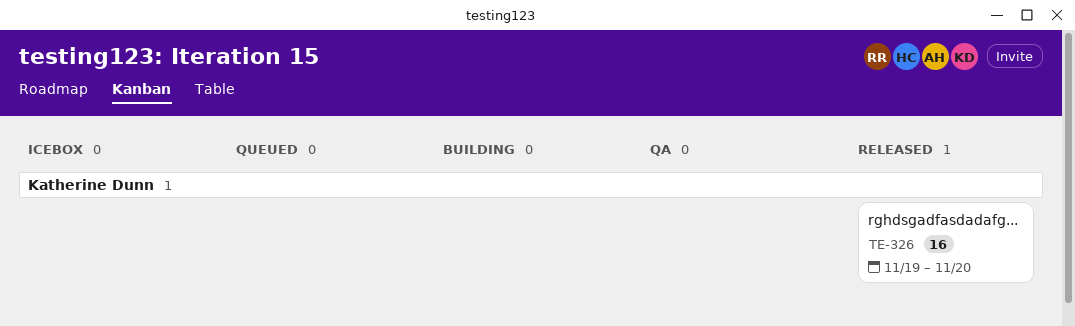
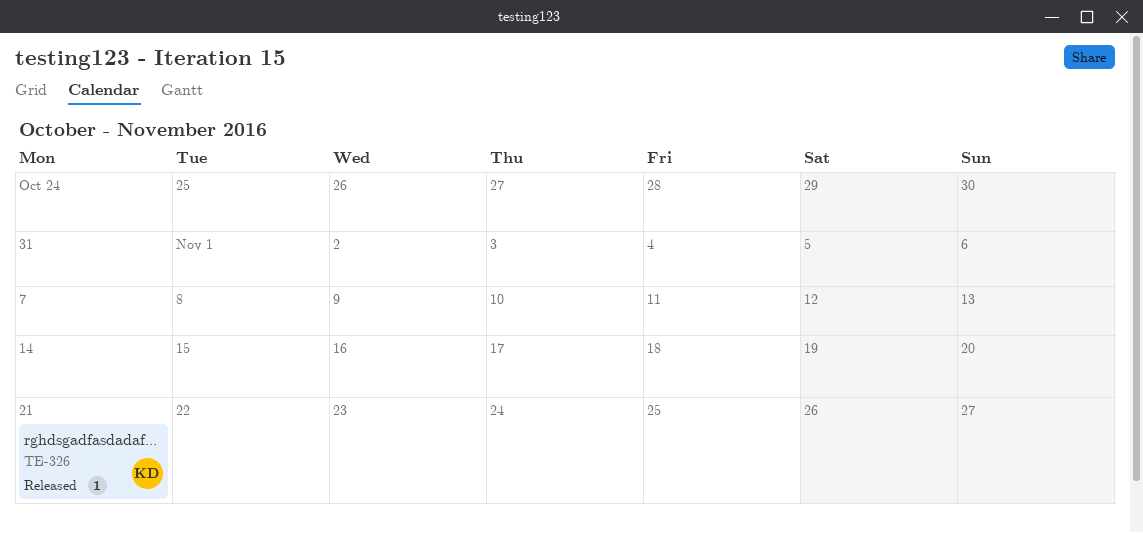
TE-326, estimate: 16 -> 1
TE-326, due: Nov 20 -> Nov 21

